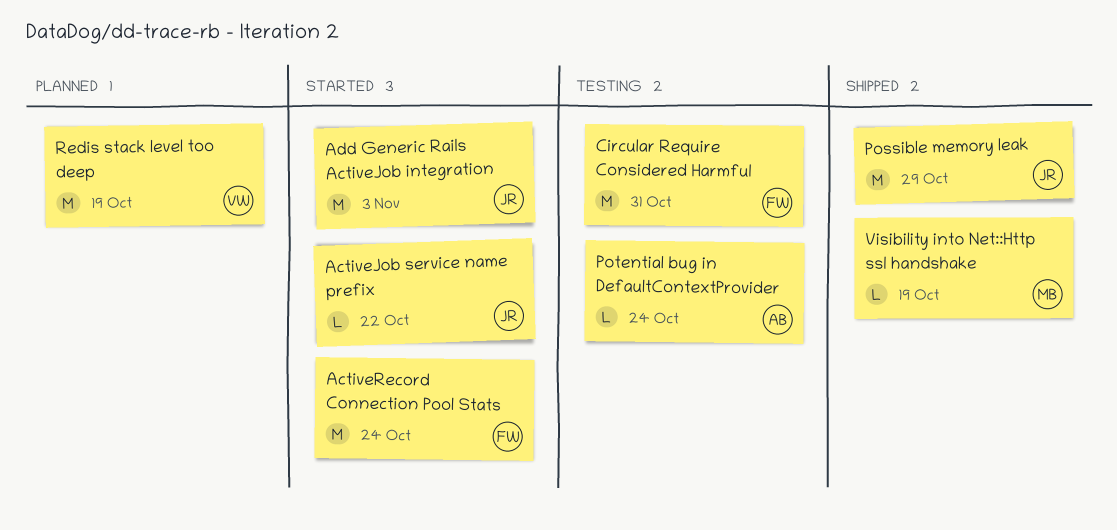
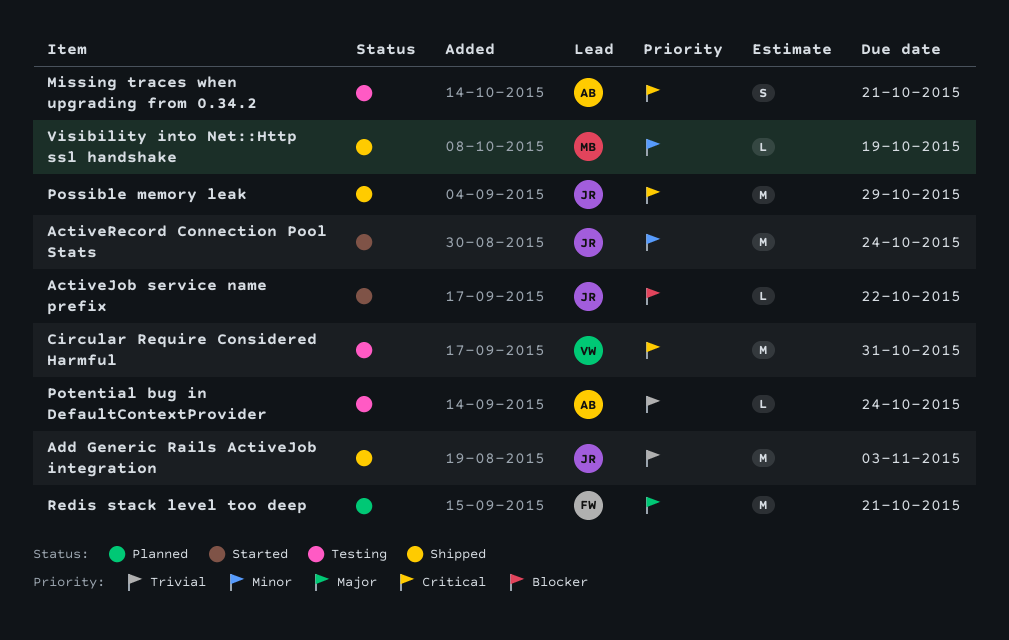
ActiveRecord Connection Pool Stats, owner: FW -> JR
Add Generic Rails ActiveJob integration, status: Started -> Shipped
Circular Require Considered Harmful, owner: FW -> VW
Missing traces when upgrading from 0.34.2: none -> present
Redis stack level too deep, owner: VW -> FW
Redis stack level too deep, due: Oct 19 -> Oct 21

